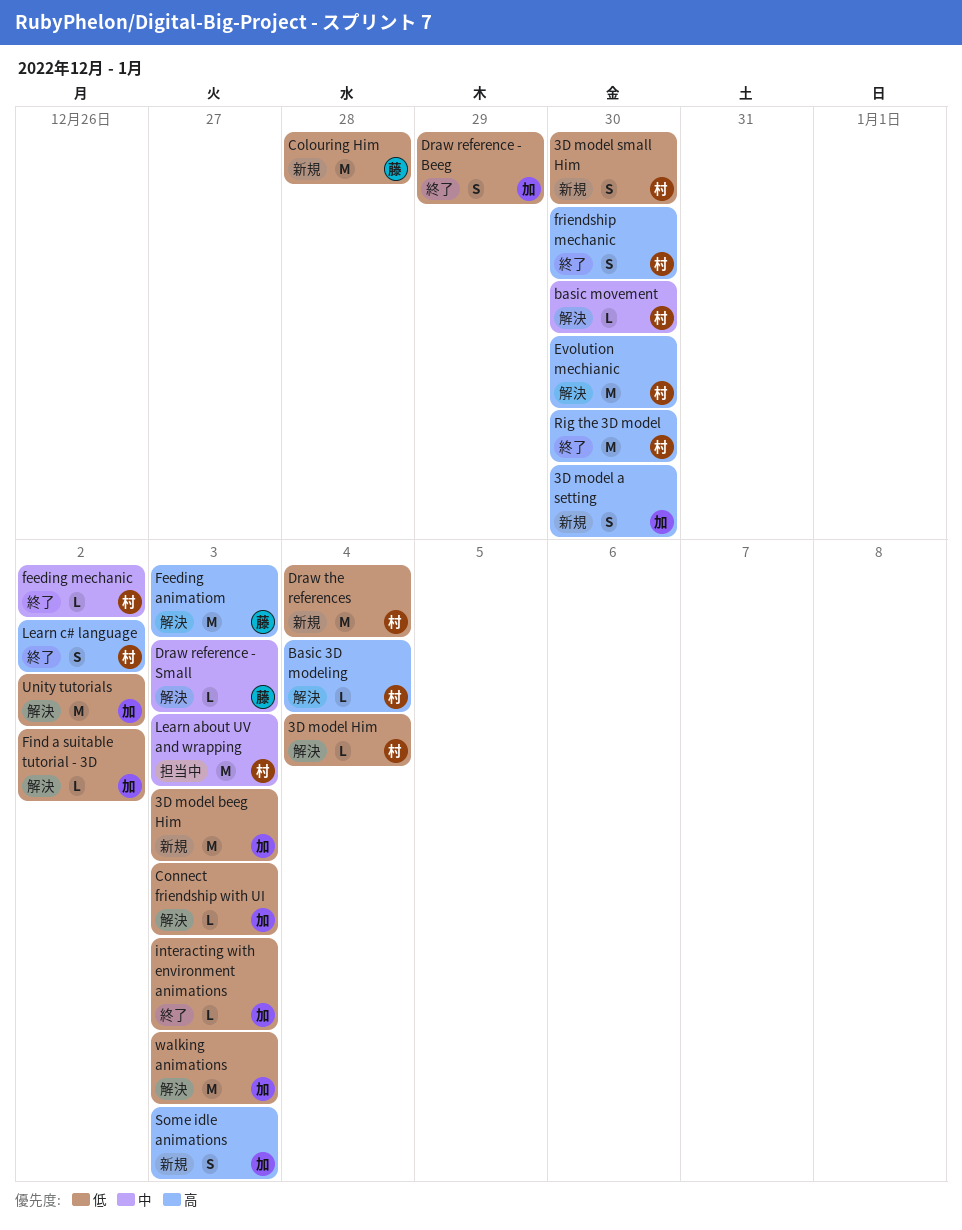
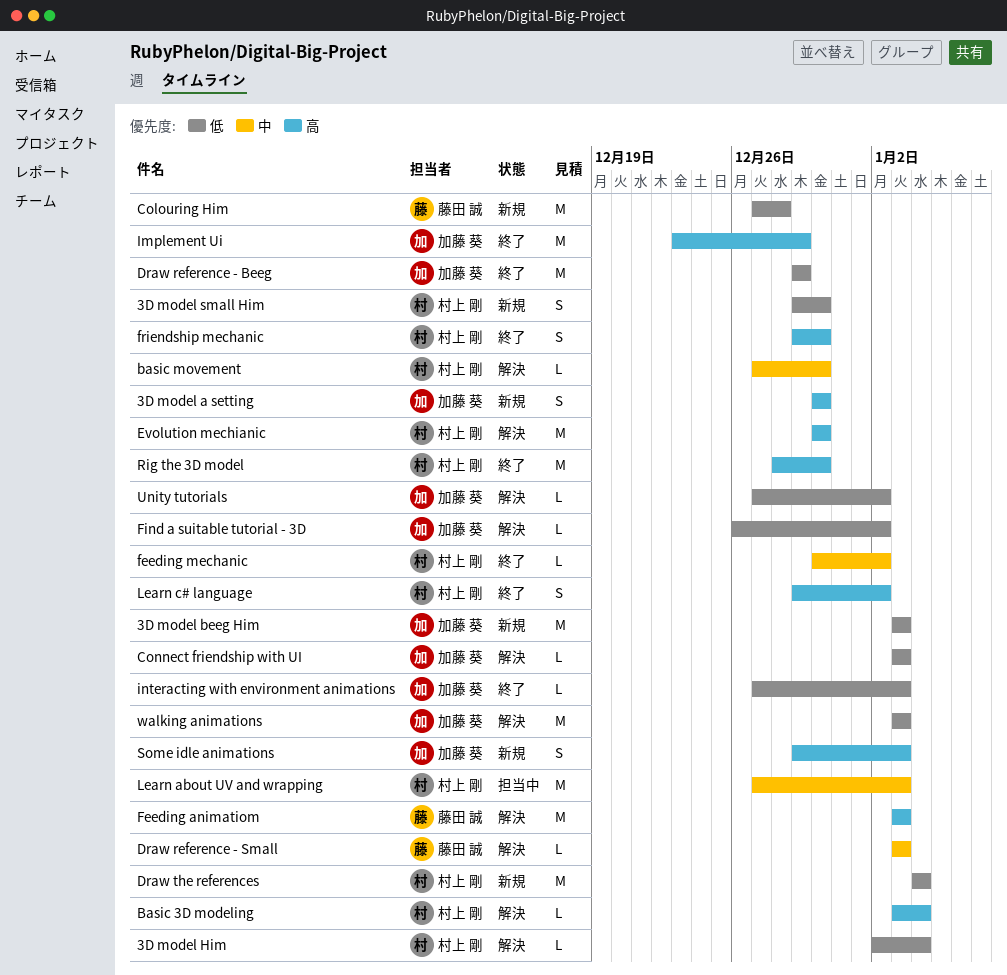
Draw reference - Beeg, estimate: S -> M
Implement Ui: none -> present
Unity tutorials, estimate: M -> L

